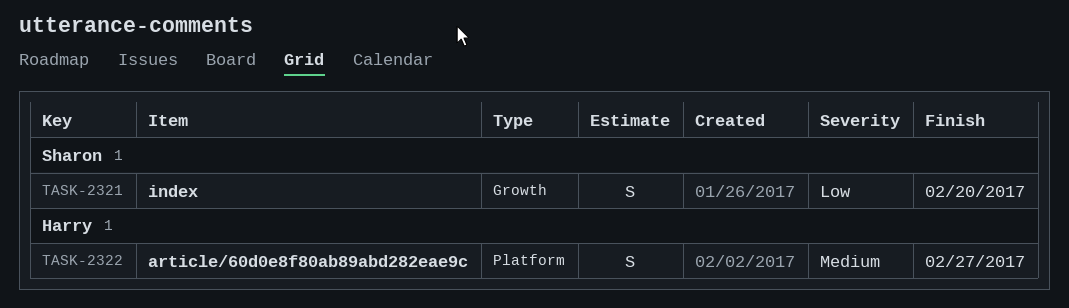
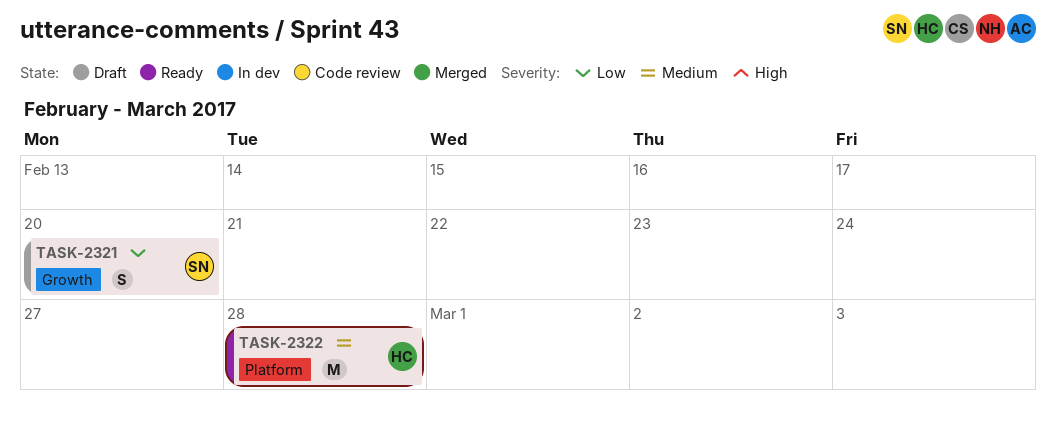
TASK-2322, estimate: S -> M
TASK-2322, due: Feb 27 -> Feb 28

